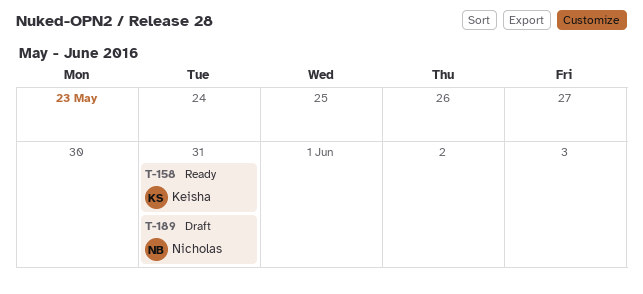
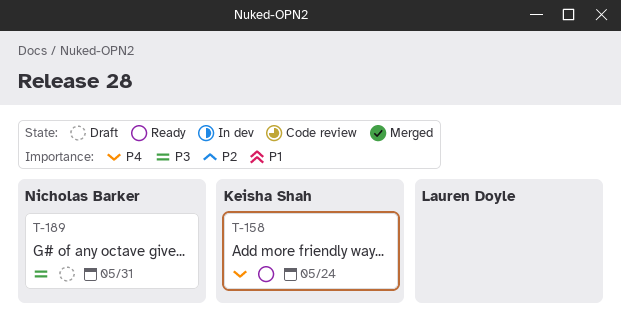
T-158, due: May 31 -> May 24

